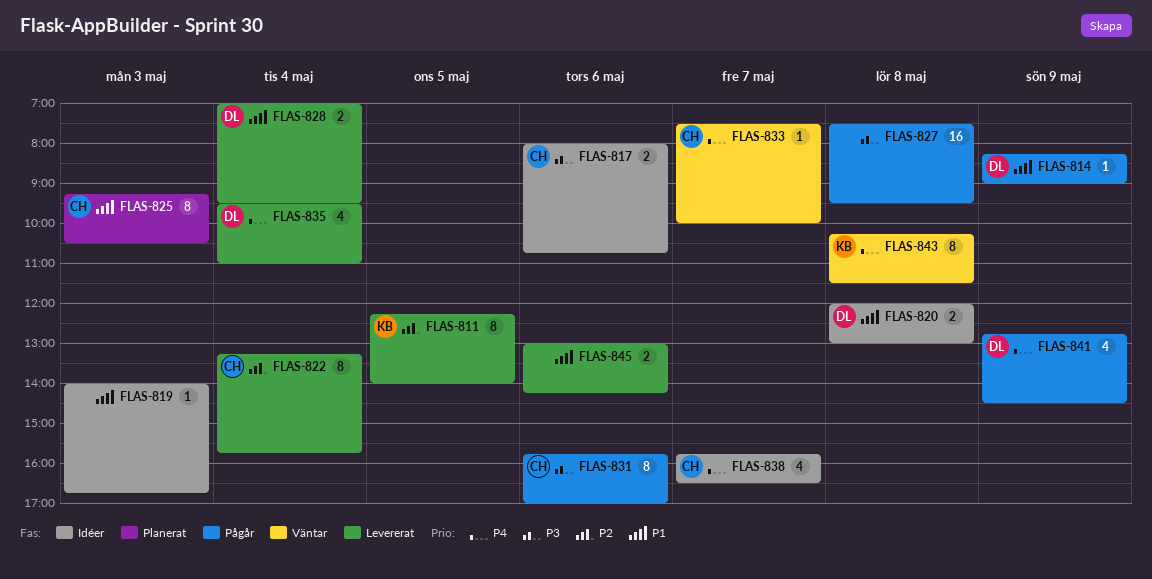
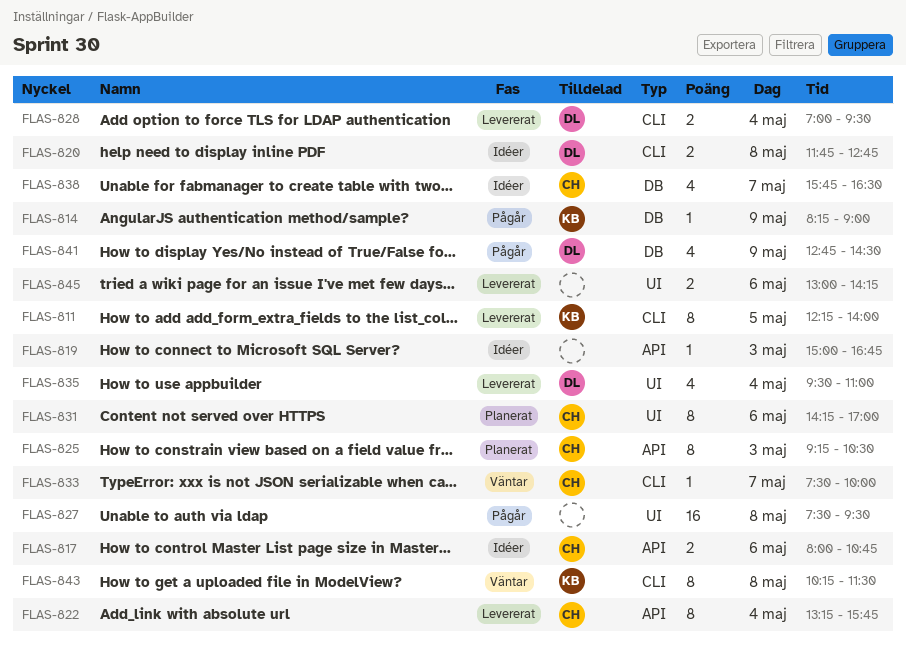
FLAS-814, owner: DL -> KB
FLAS-819, begins: 14:00 -> 15:00
FLAS-820, begins: 12:00 -> 11:45
FLAS-820, ends: 13:00 -> 12:45
FLAS-831, status: Pågår -> Planerat
FLAS-831, begins: 15:45 -> 14:15

